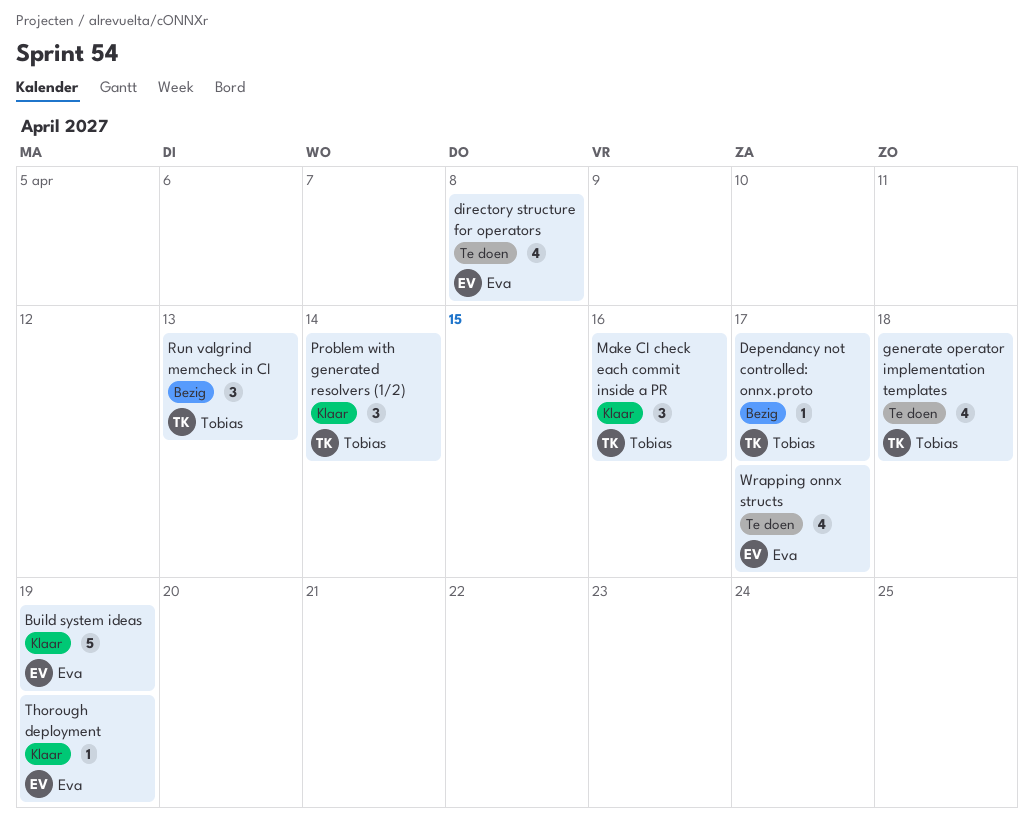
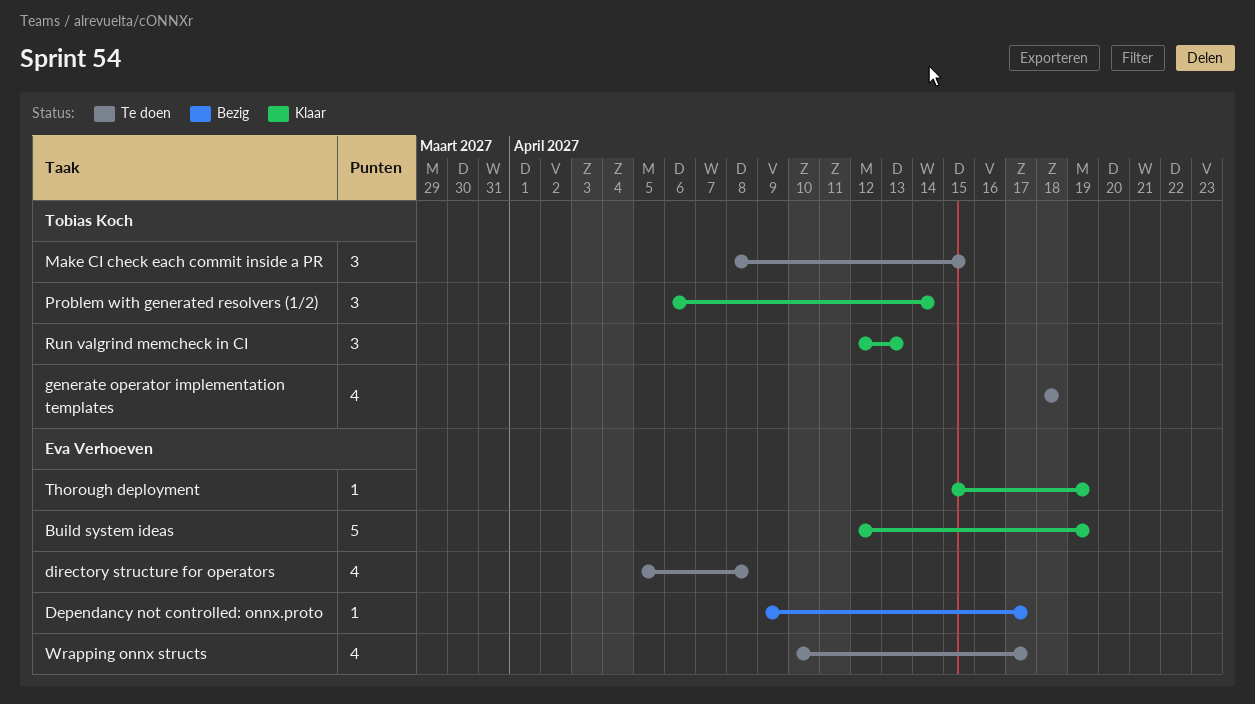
Dependancy not controlled: onnx.proto, owner: Tobias Koch -> Eva Verhoeven
Make CI check each commit inside a PR, status: Klaar -> Te doen
Make CI check each commit inside a PR, due: Apr 16 -> Apr 15
Run valgrind memcheck in CI, status: Bezig -> Klaar

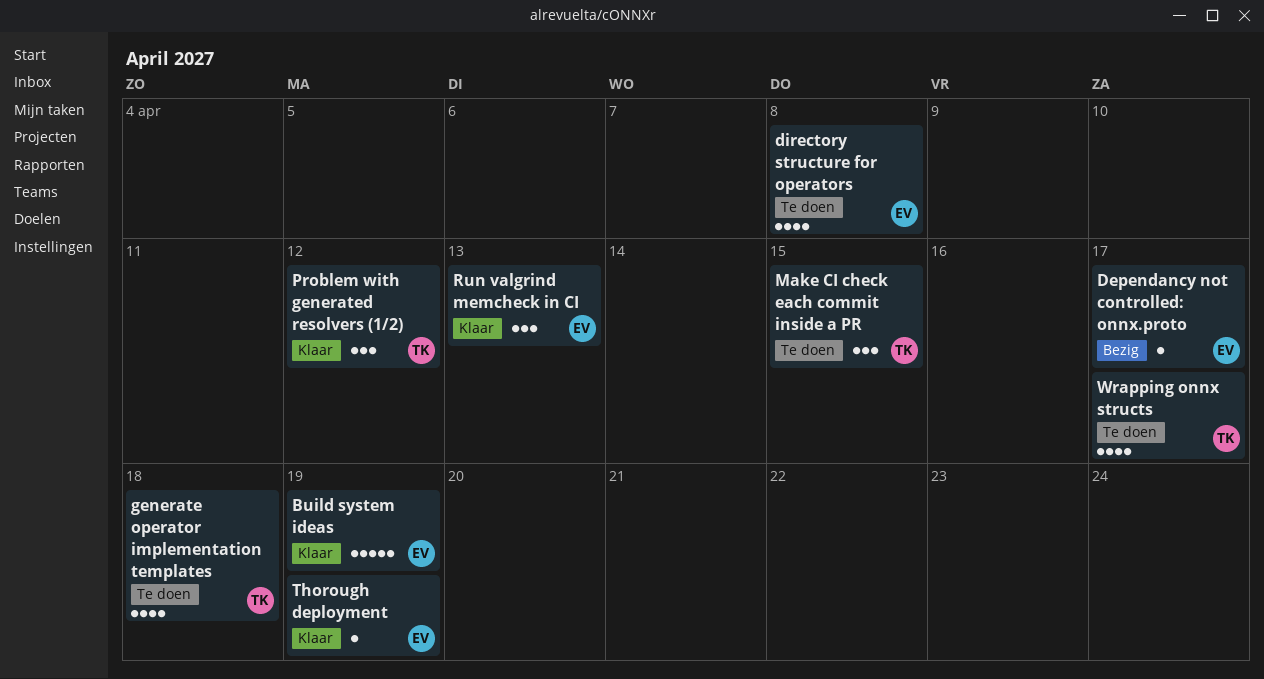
Problem with generated resolvers (1/2), due: Apr 14 -> Apr 12
Run valgrind memcheck in CI, owner: Tobias Koch -> Eva Verhoeven
Wrapping onnx structs, owner: Eva Verhoeven -> Tobias Koch

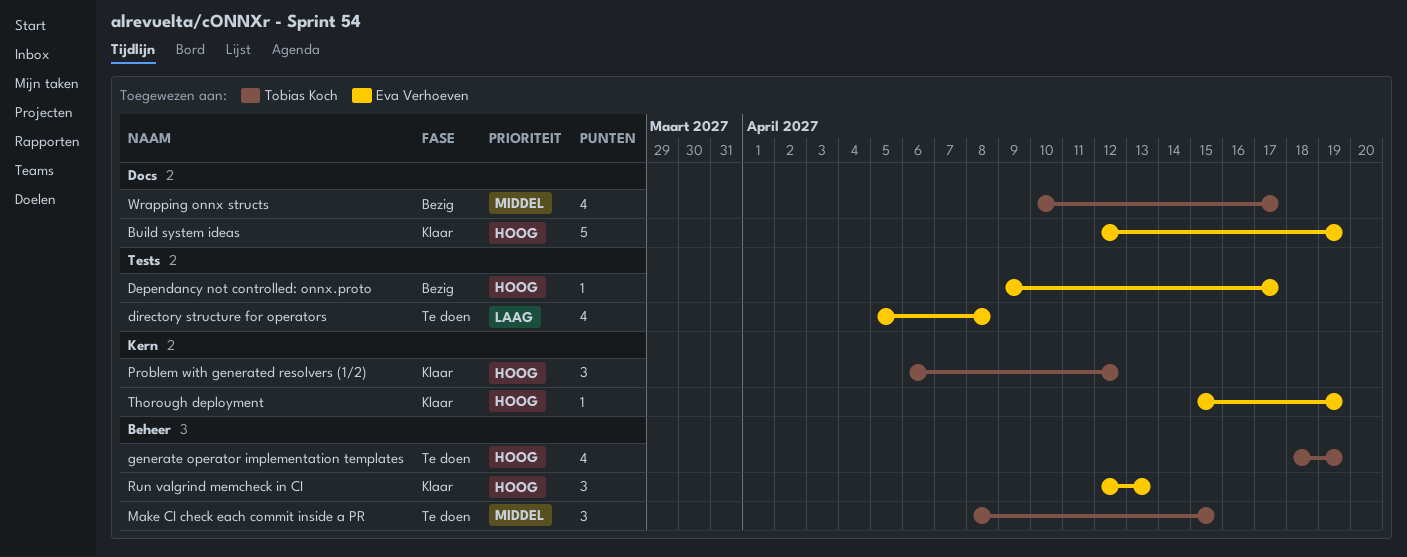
generate operator implementation templates, due: Apr 18 -> Apr 19
Wrapping onnx structs, status: Te doen -> Bezig

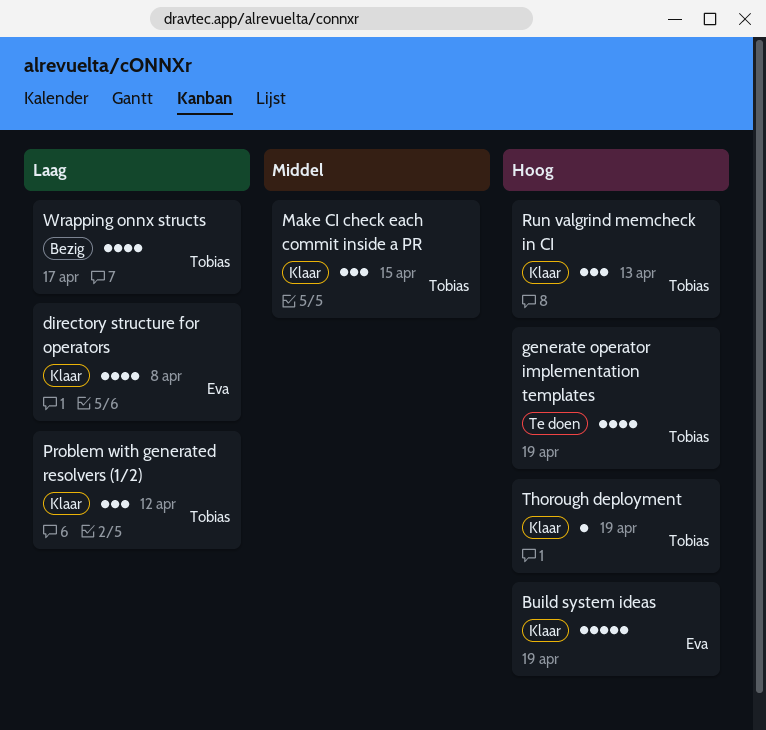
Dependancy not controlled: onnx.proto: present -> none
directory structure for operators, status: Te doen -> Klaar
Make CI check each commit inside a PR, status: Te doen -> Klaar
Problem with generated resolvers (1/2), priority: Hoog -> Laag
Run valgrind memcheck in CI, owner: Eva Verhoeven -> Tobias Koch
Thorough deployment, owner: Eva Verhoeven -> Tobias Koch
Wrapping onnx structs, priority: Middel -> Laag

